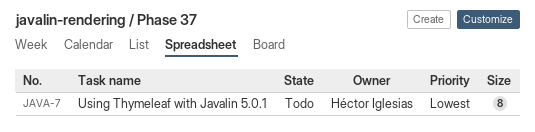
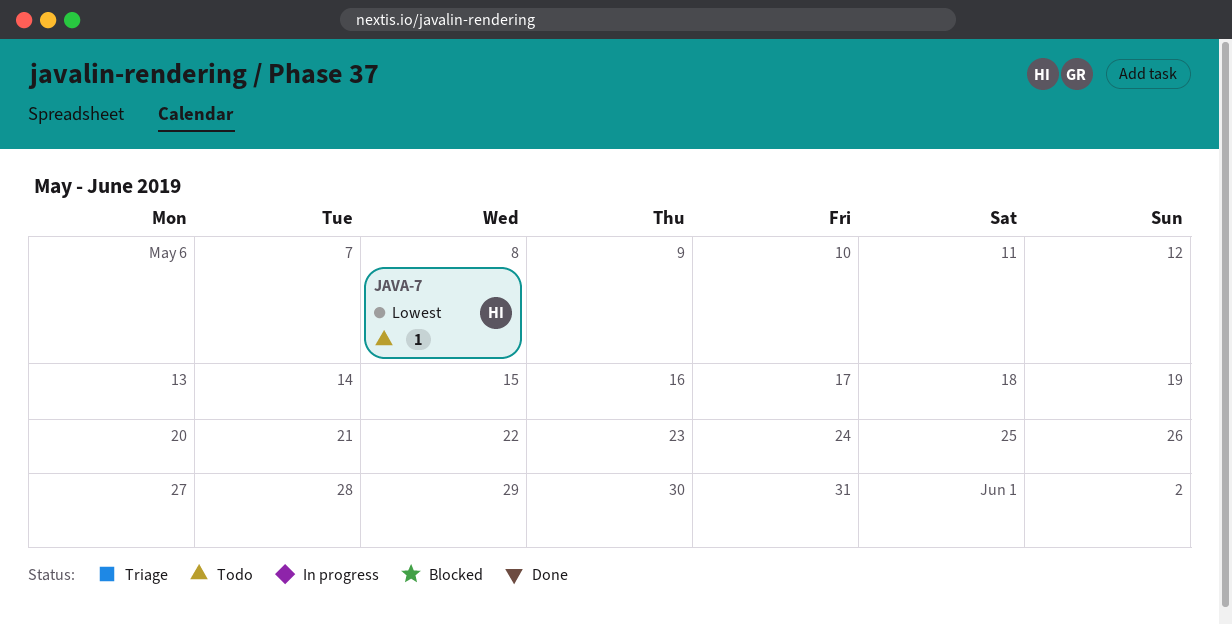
JAVA-7, estimate: 8 -> 1

